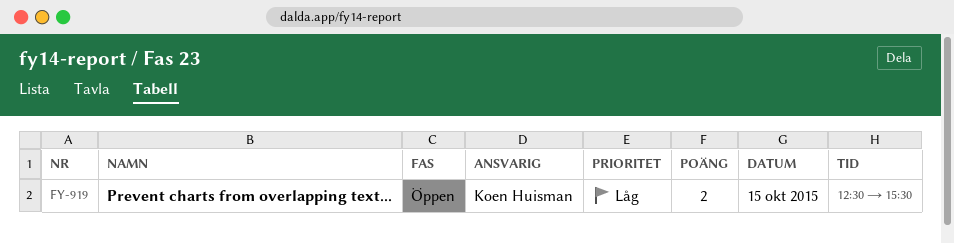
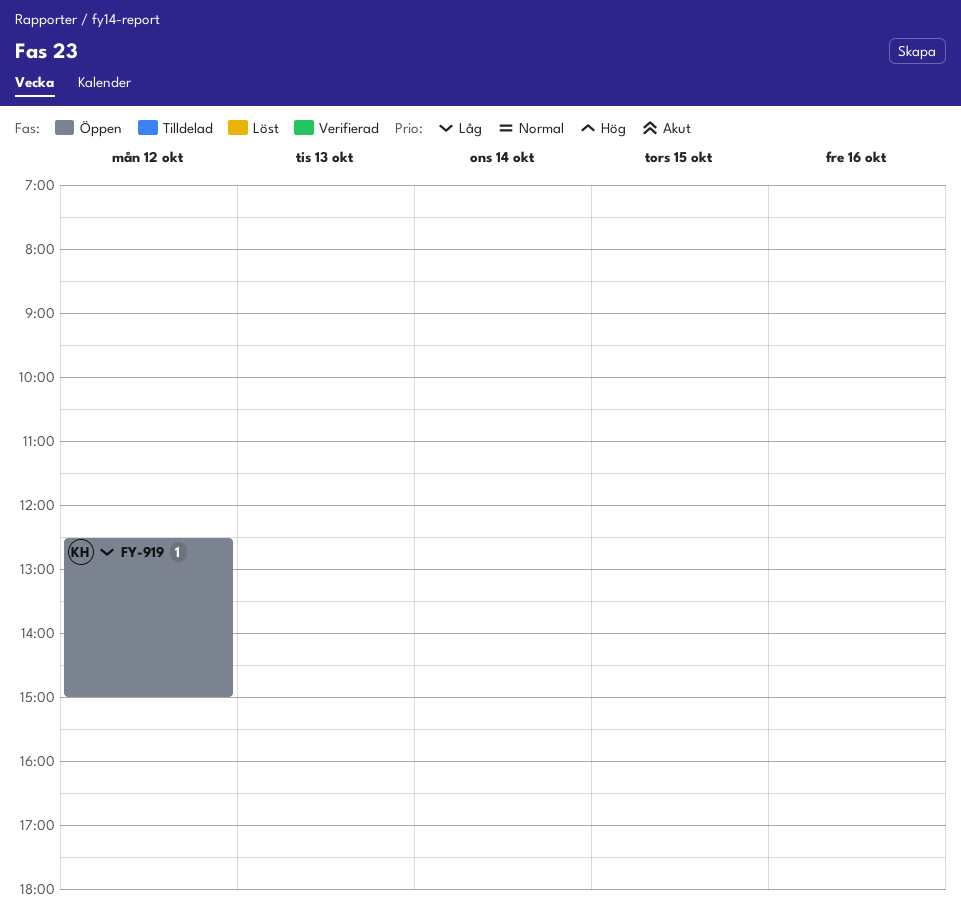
FY-919, estimate: 2 -> 1
FY-919, day: Oct 15 -> Oct 12
FY-919, ends: 15:30 -> 15:00

